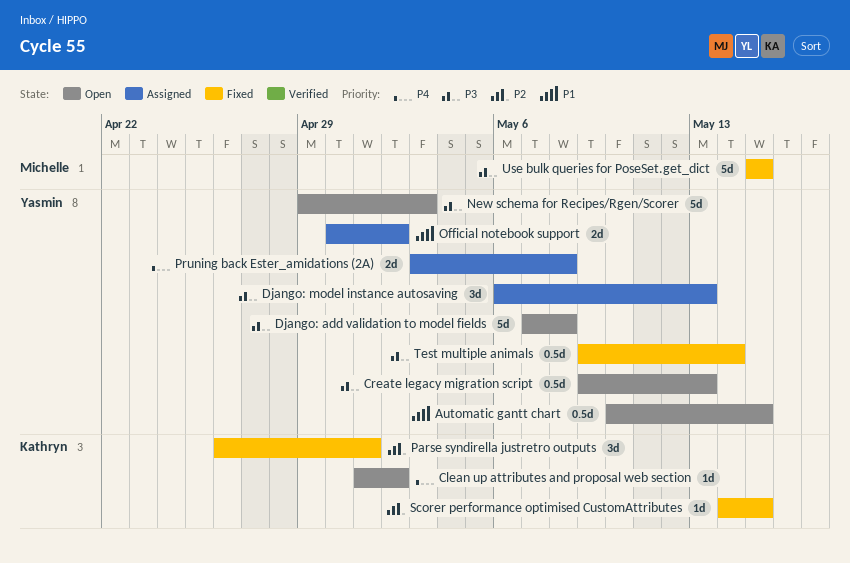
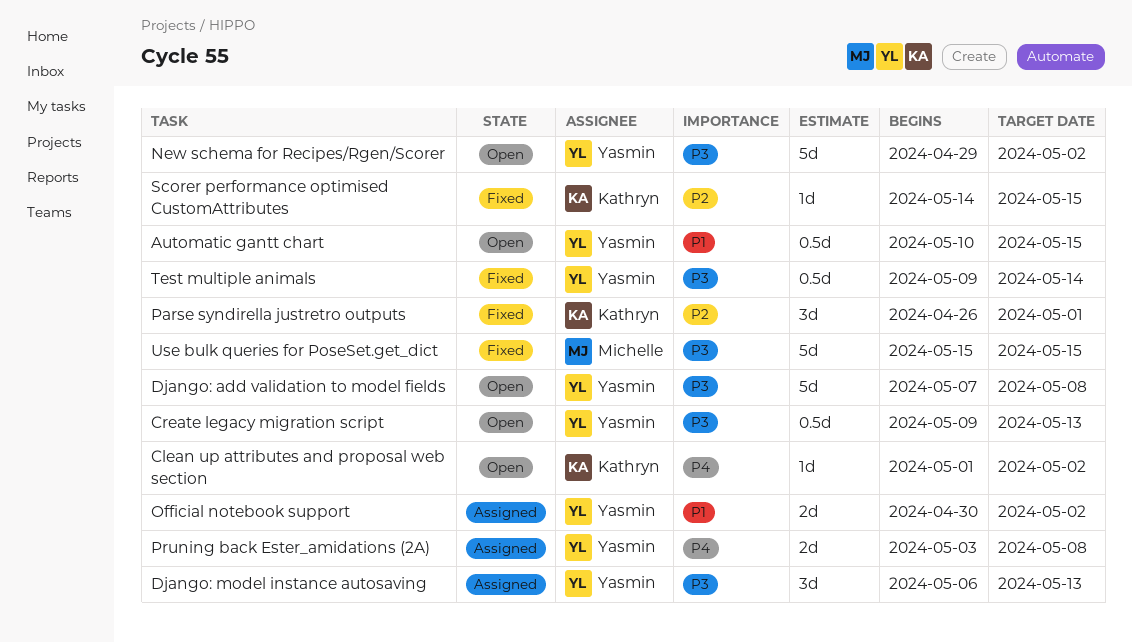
New schema for Recipes/Rgen/Scorer, due: May 3 -> May 2

